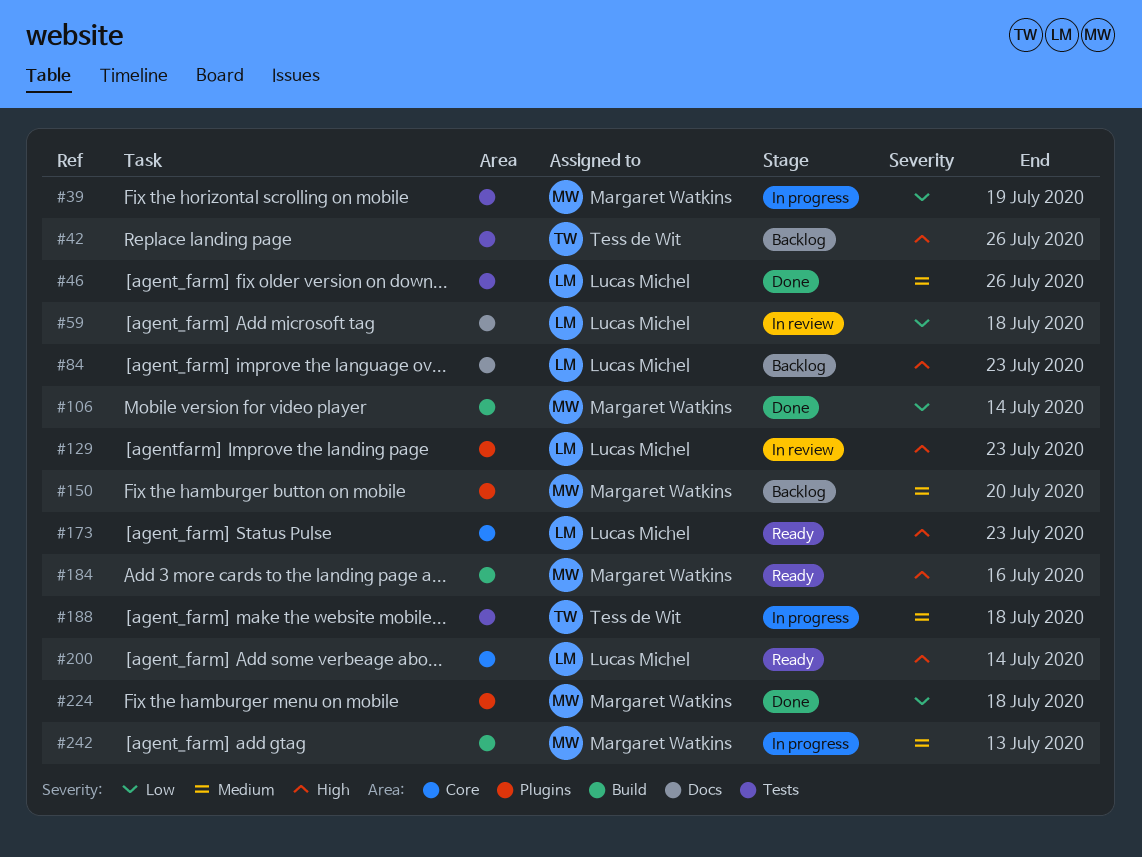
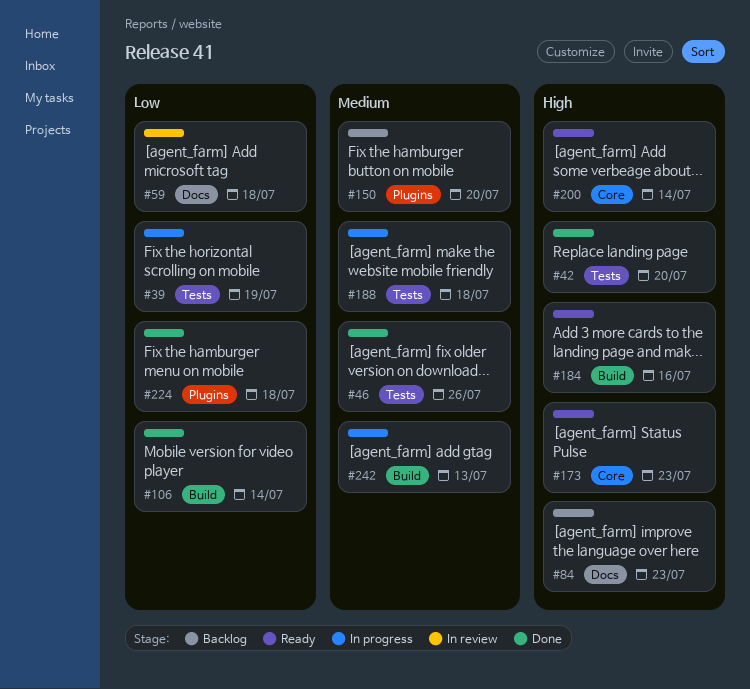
#42, status: Backlog -> Done
#42, due: Jul 26 -> Jul 20
#129: present -> none

